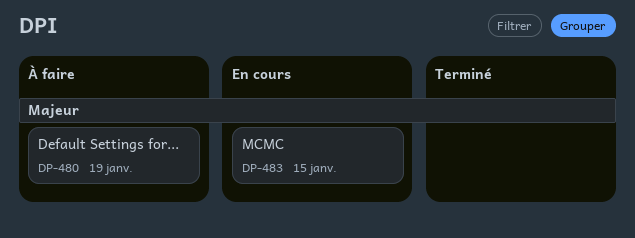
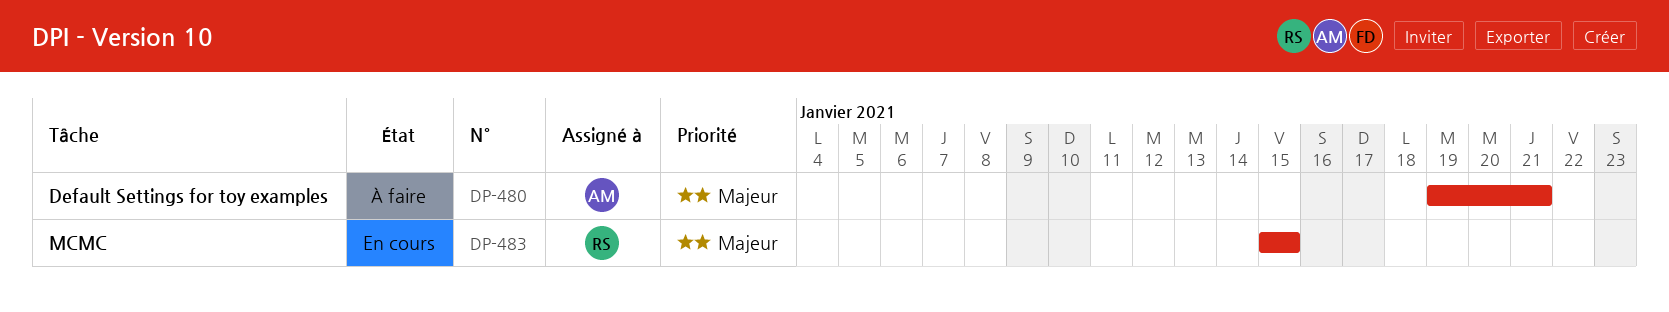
DP-480, due: Jan 19 -> Jan 21

